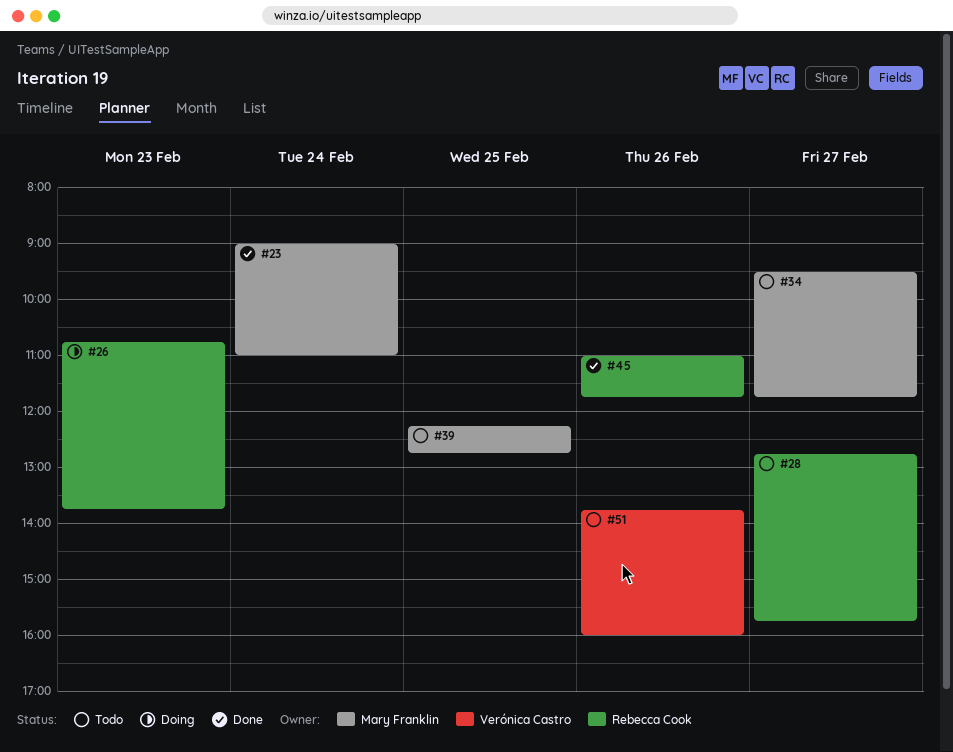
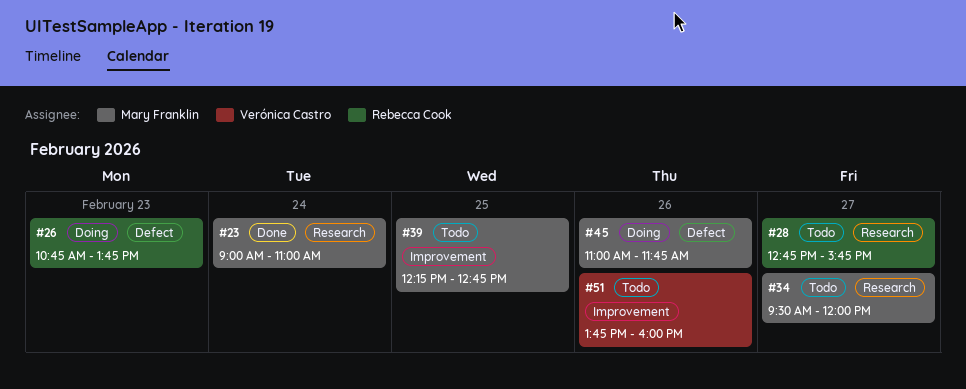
#34, ends: 11:45 -> 12:00
#45, status: Done -> Doing
#45, owner: Rebecca Cook -> Mary Franklin

